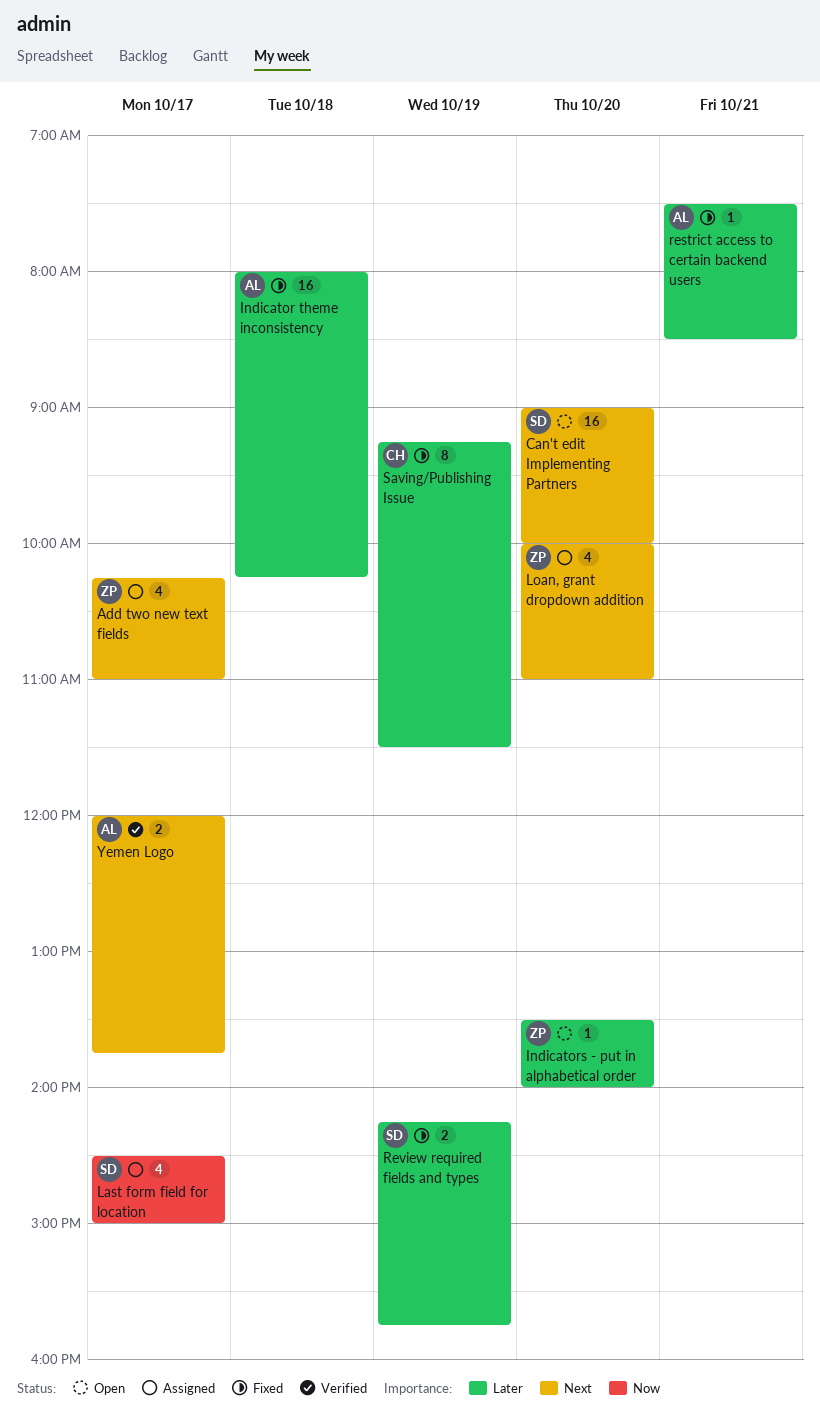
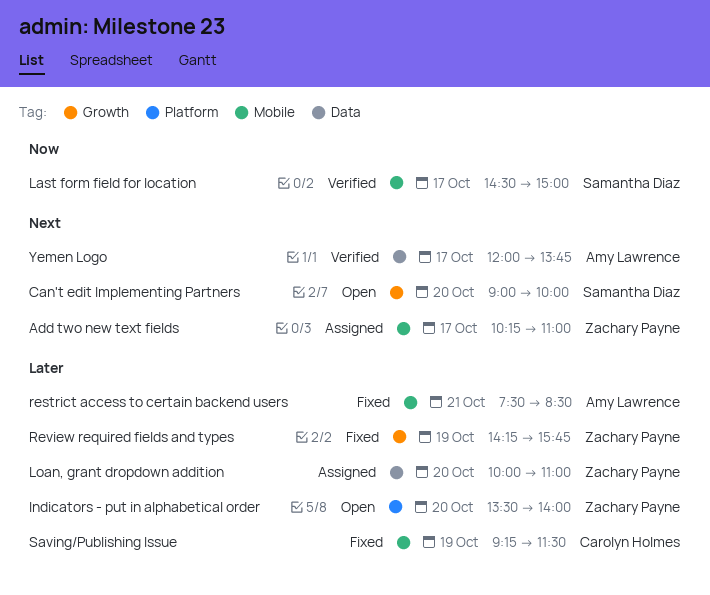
Indicator theme inconsistency: present -> none
Last form field for location, status: Assigned -> Verified
Loan, grant dropdown addition, priority: Next -> Later
Review required fields and types, owner: Samantha Diaz -> Zachary Payne

